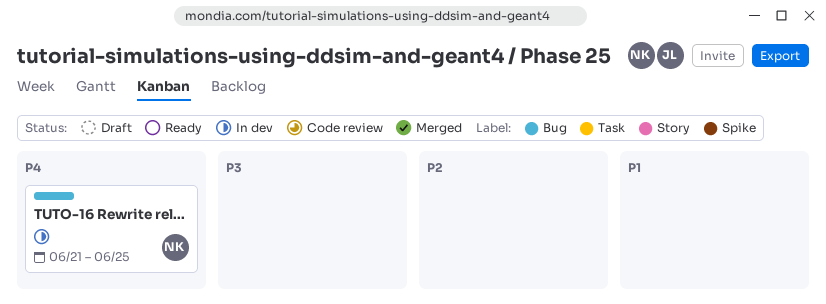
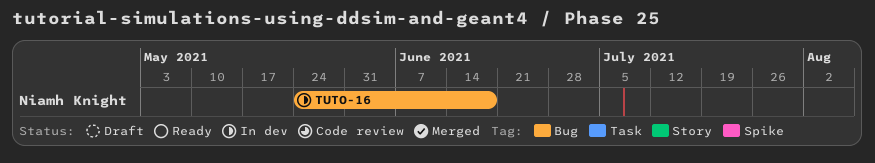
TUTO-16, start: Jun 21 -> May 24
TUTO-16, due: Jun 25 -> Jun 18

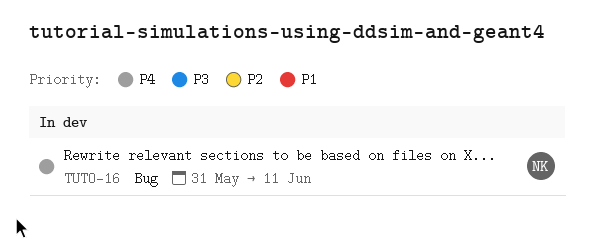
TUTO-16, start: May 24 -> May 31
TUTO-16, due: Jun 18 -> Jun 11

